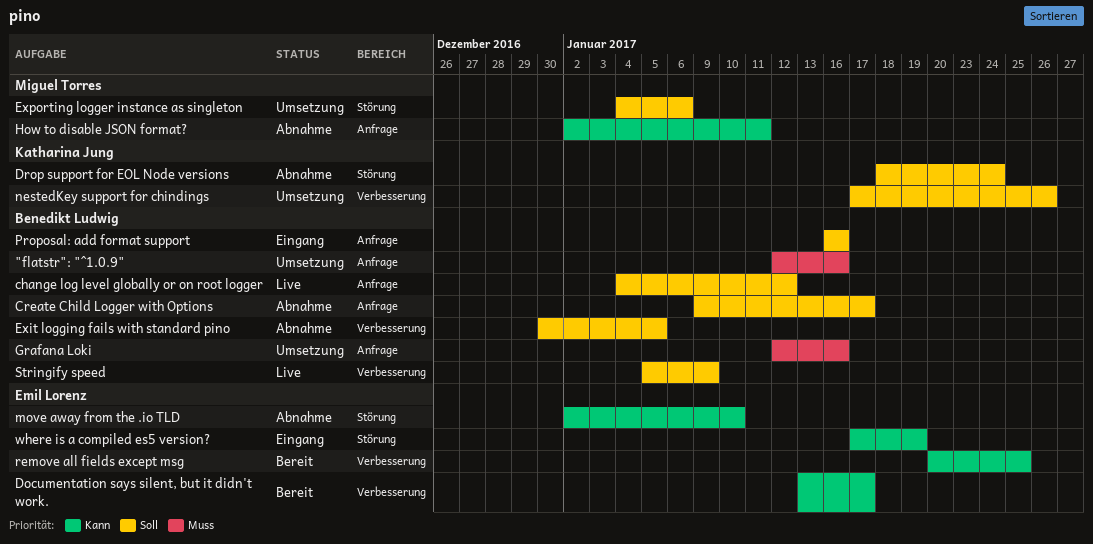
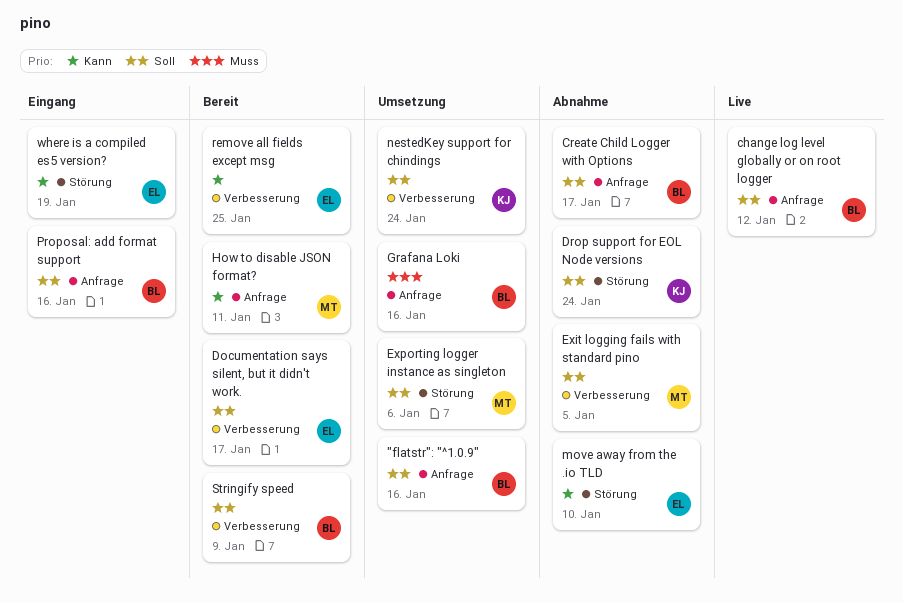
"flatstr": "^1.0.9", priority: Muss -> Soll
Documentation says silent, but it didn't work., priority: Kann -> Soll
Exit logging fails with standard pino, owner: Benedikt Ludwig -> Miguel Torres
How to disable JSON format?, status: Abnahme -> Bereit
nestedKey support for chindings, due: Jan 26 -> Jan 24
Stringify speed, status: Live -> Bereit

